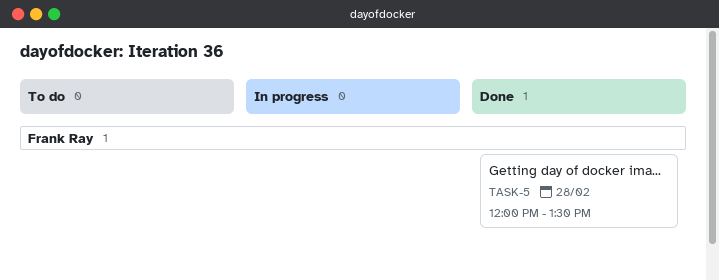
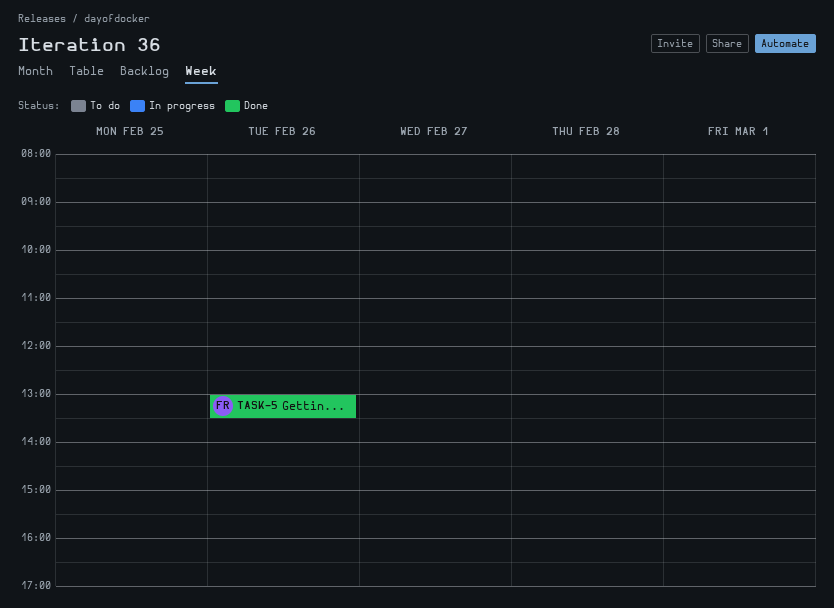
TASK-5, day: Feb 28 -> Feb 26
TASK-5, begins: 12:00 -> 13:00

